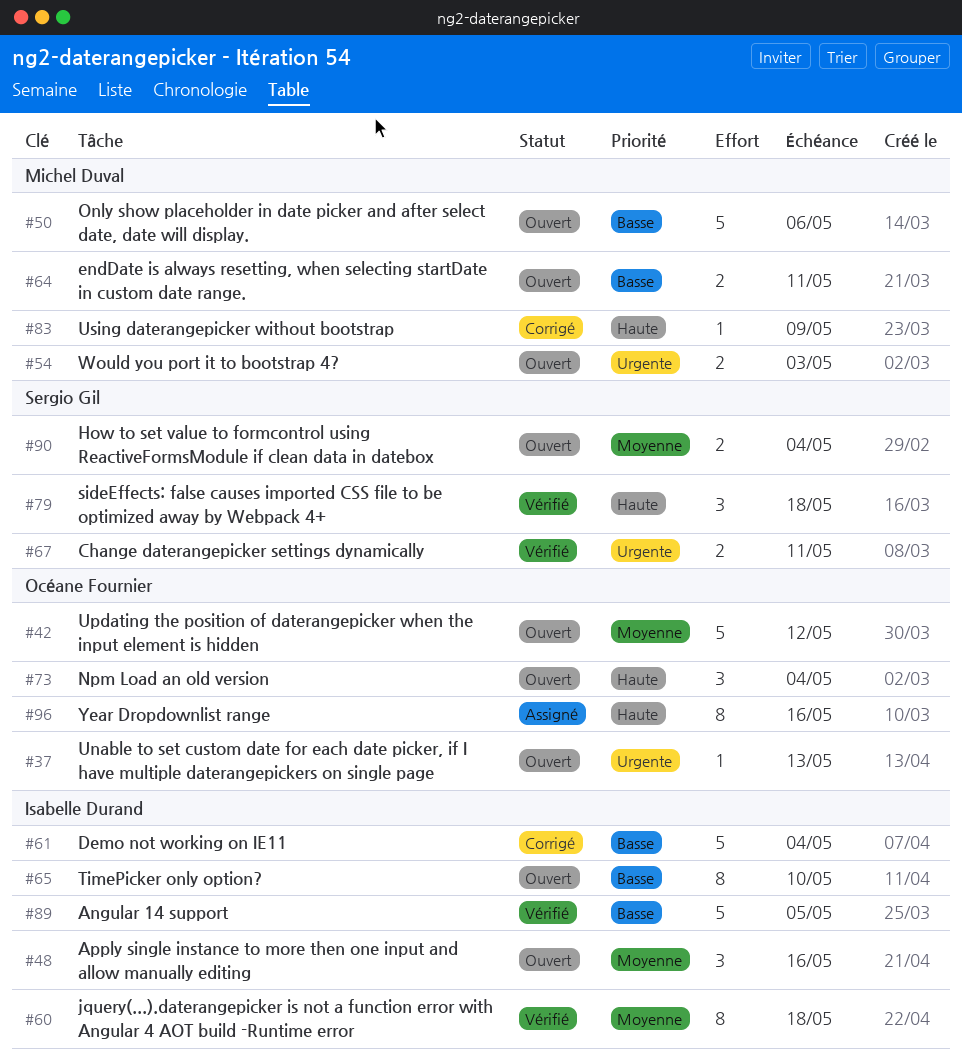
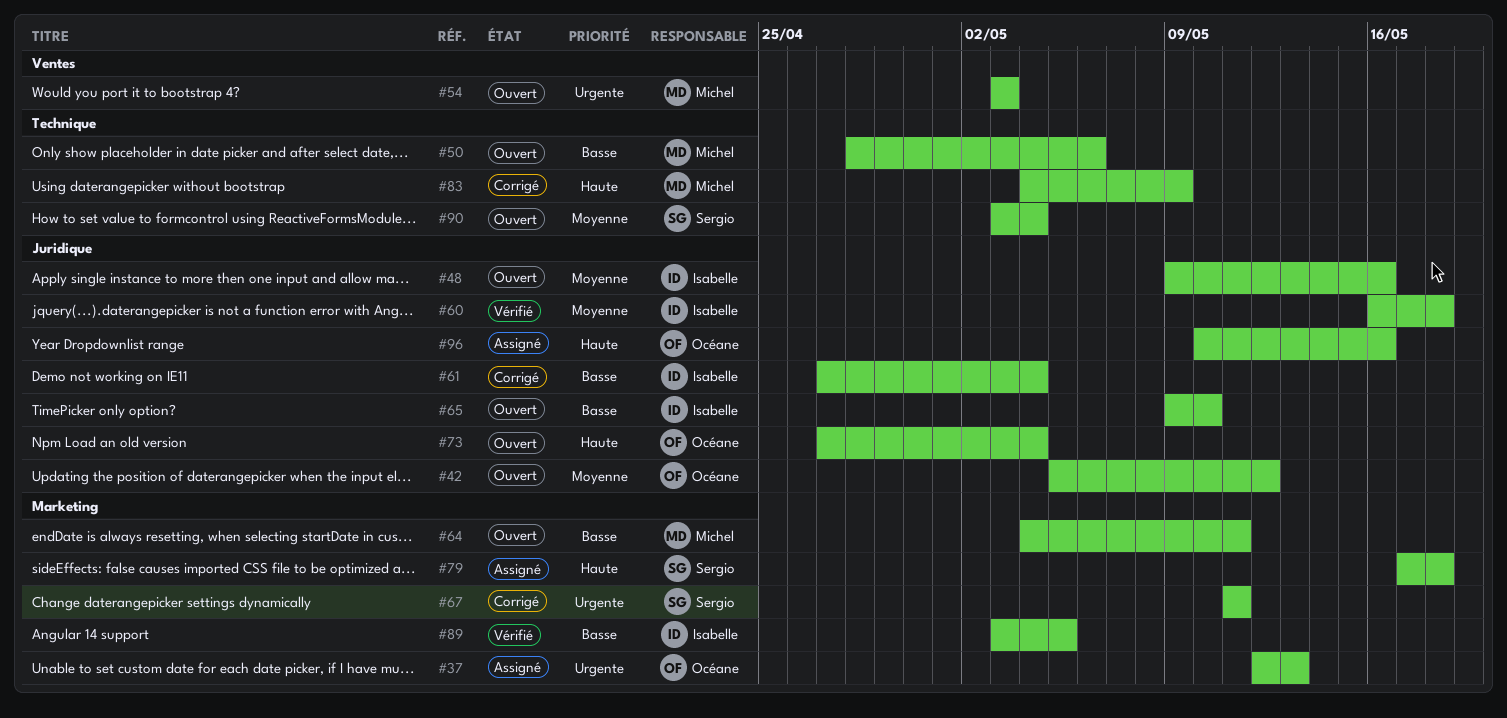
#37, status: Ouvert -> Assigné
#67, status: Vérifié -> Corrigé
#79, status: Vérifié -> Assigné

